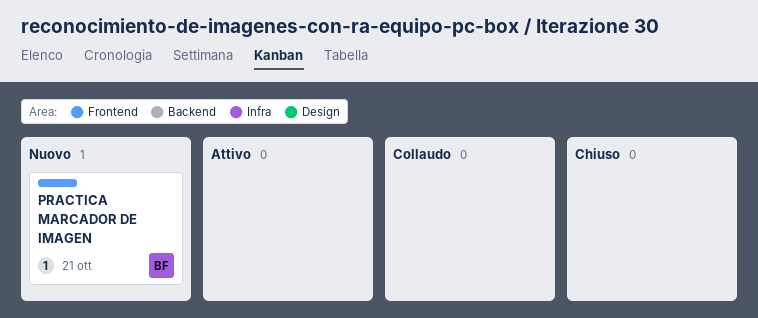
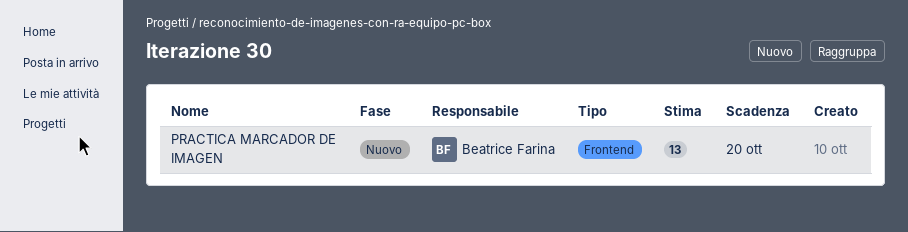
PRACTICA MARCADOR DE IMAGEN, estimate: 1 -> 13
PRACTICA MARCADOR DE IMAGEN, due: Oct 21 -> Oct 20

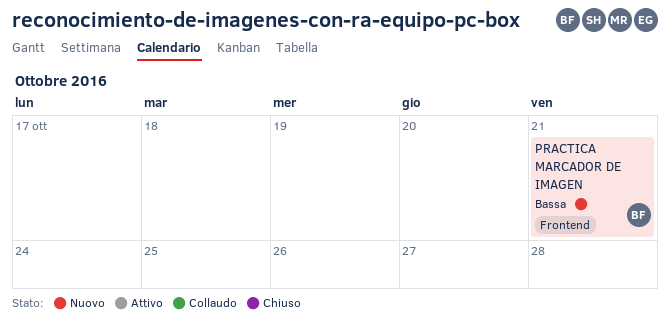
PRACTICA MARCADOR DE IMAGEN, due: Oct 20 -> Oct 21

